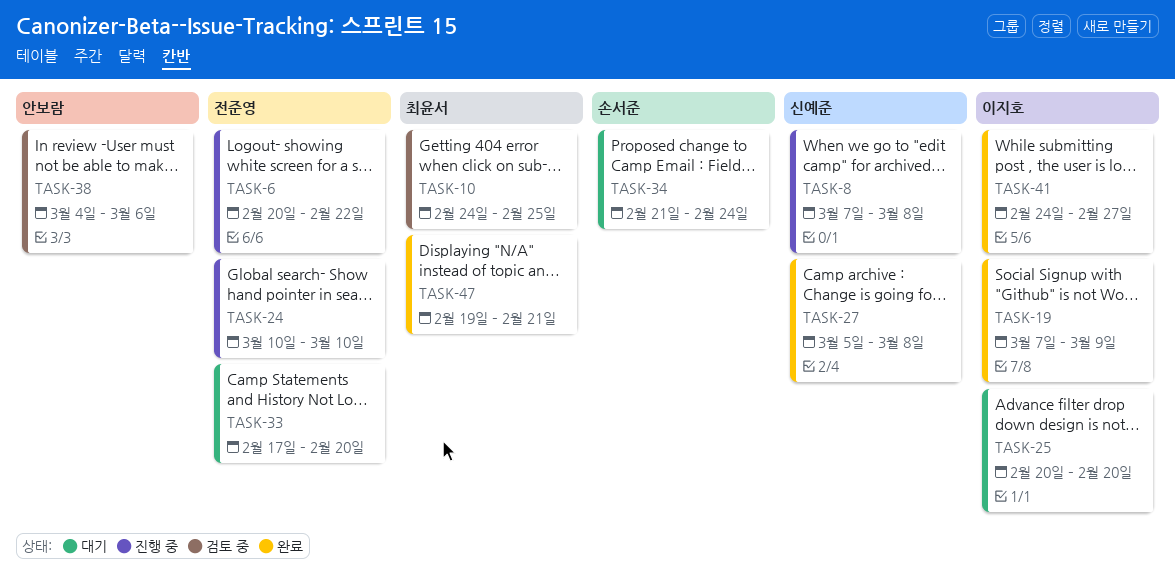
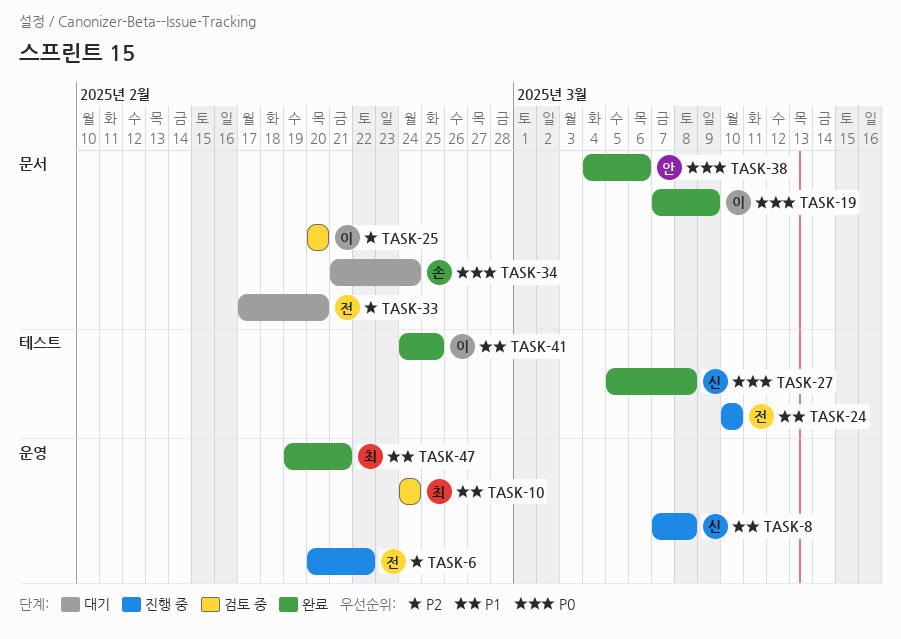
TASK-10, due: Feb 25 -> Feb 24
TASK-25, status: 대기 -> 검토 중
TASK-38, status: 검토 중 -> 완료
TASK-41, due: Feb 27 -> Feb 25

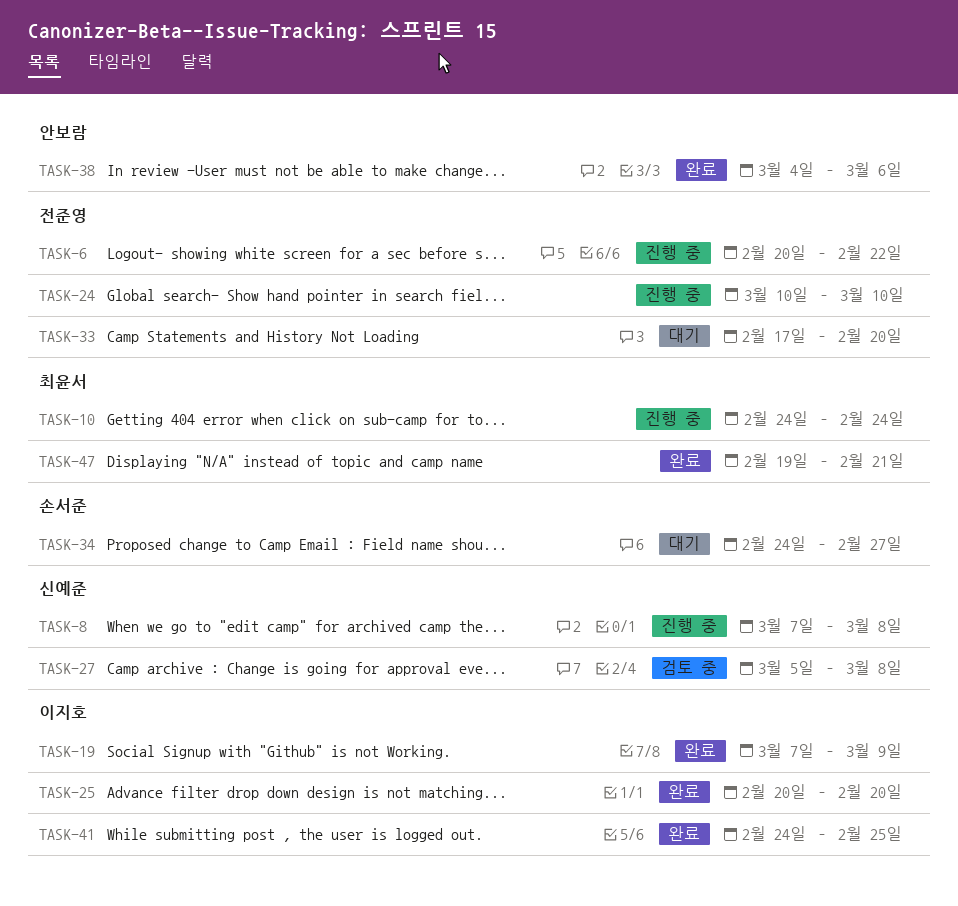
TASK-10, status: 검토 중 -> 진행 중
TASK-25, status: 검토 중 -> 완료
TASK-27, status: 완료 -> 검토 중
TASK-34, start: Feb 21 -> Feb 24
TASK-34, due: Feb 24 -> Feb 27

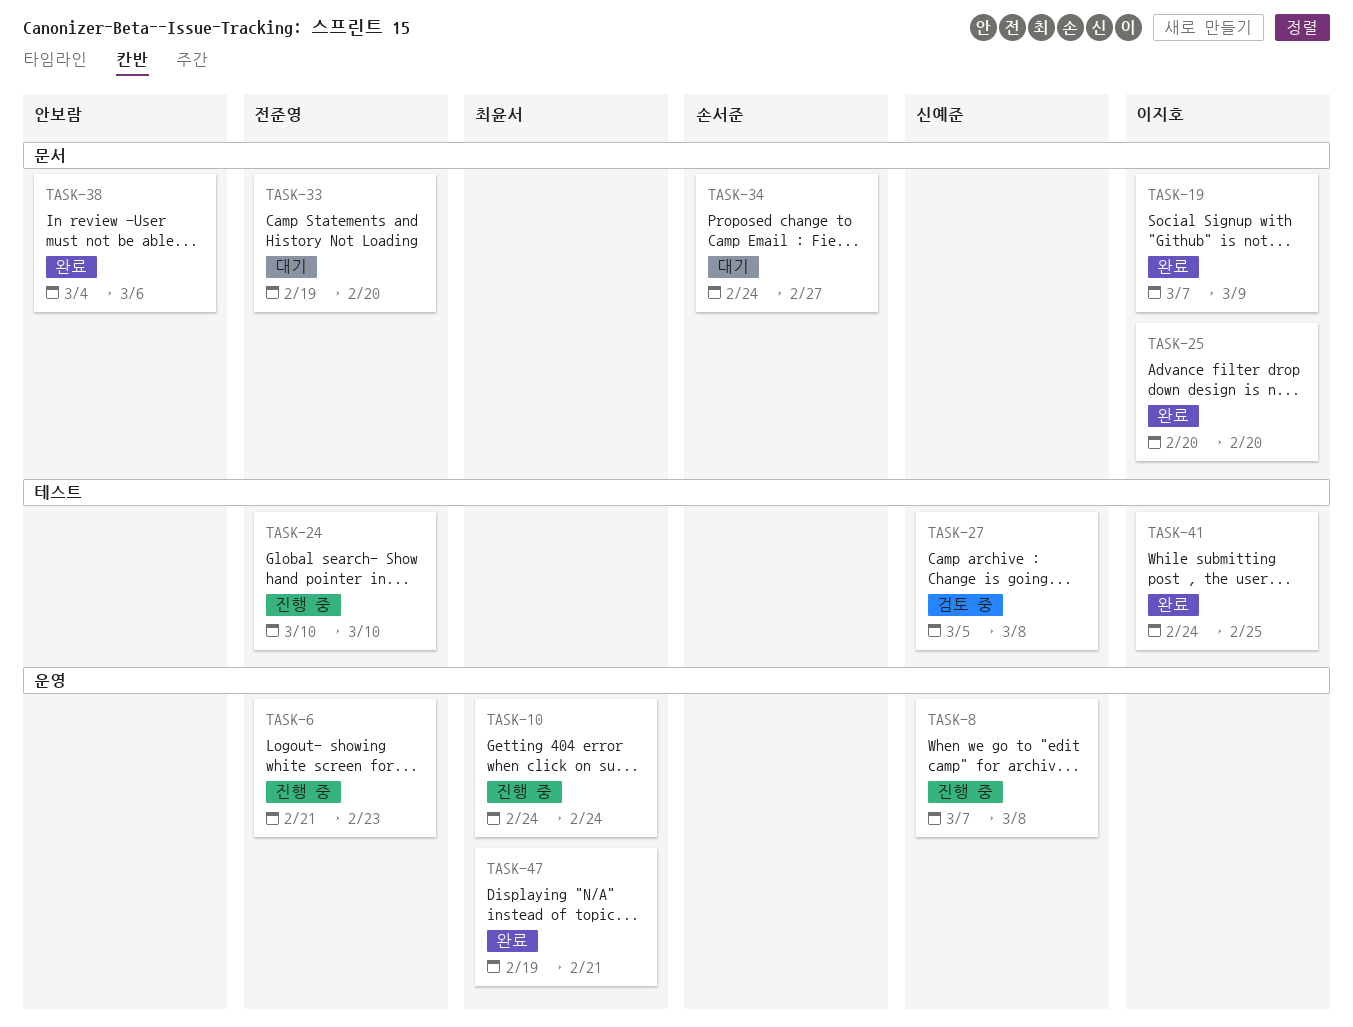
TASK-6, start: Feb 20 -> Feb 21
TASK-6, due: Feb 22 -> Feb 23
TASK-33, start: Feb 17 -> Feb 19

